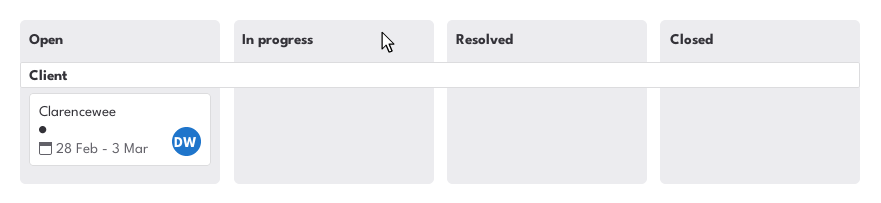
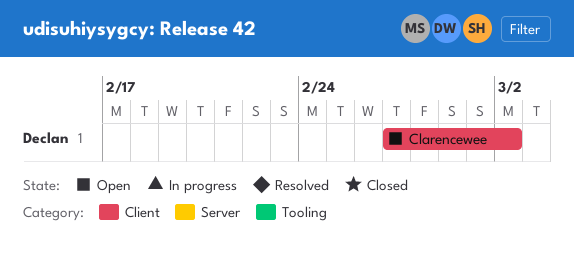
Clarencewee, start: Feb 28 -> Feb 27
Clarencewee, due: Mar 3 -> Mar 2

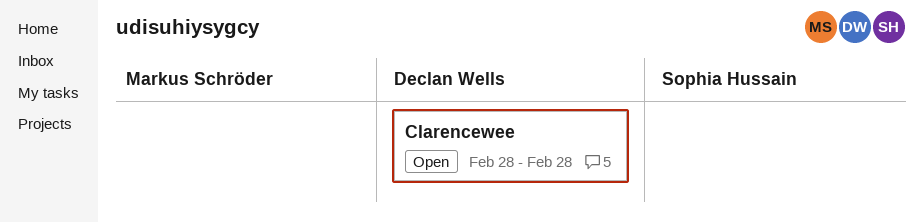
Clarencewee, start: Feb 27 -> Feb 28
Clarencewee, due: Mar 2 -> Feb 28

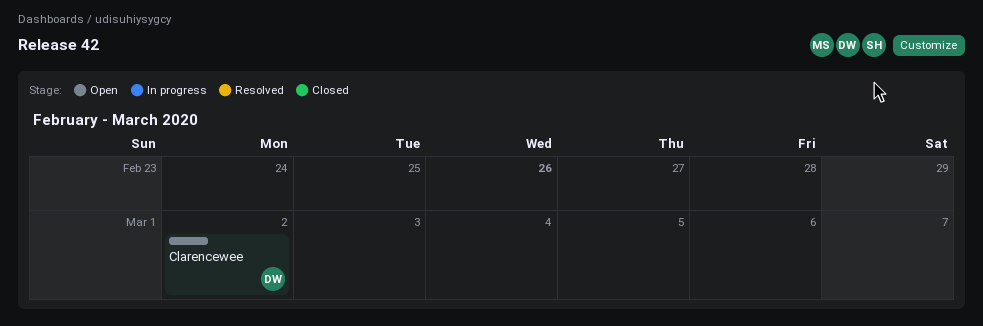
Clarencewee, due: Feb 28 -> Mar 2

